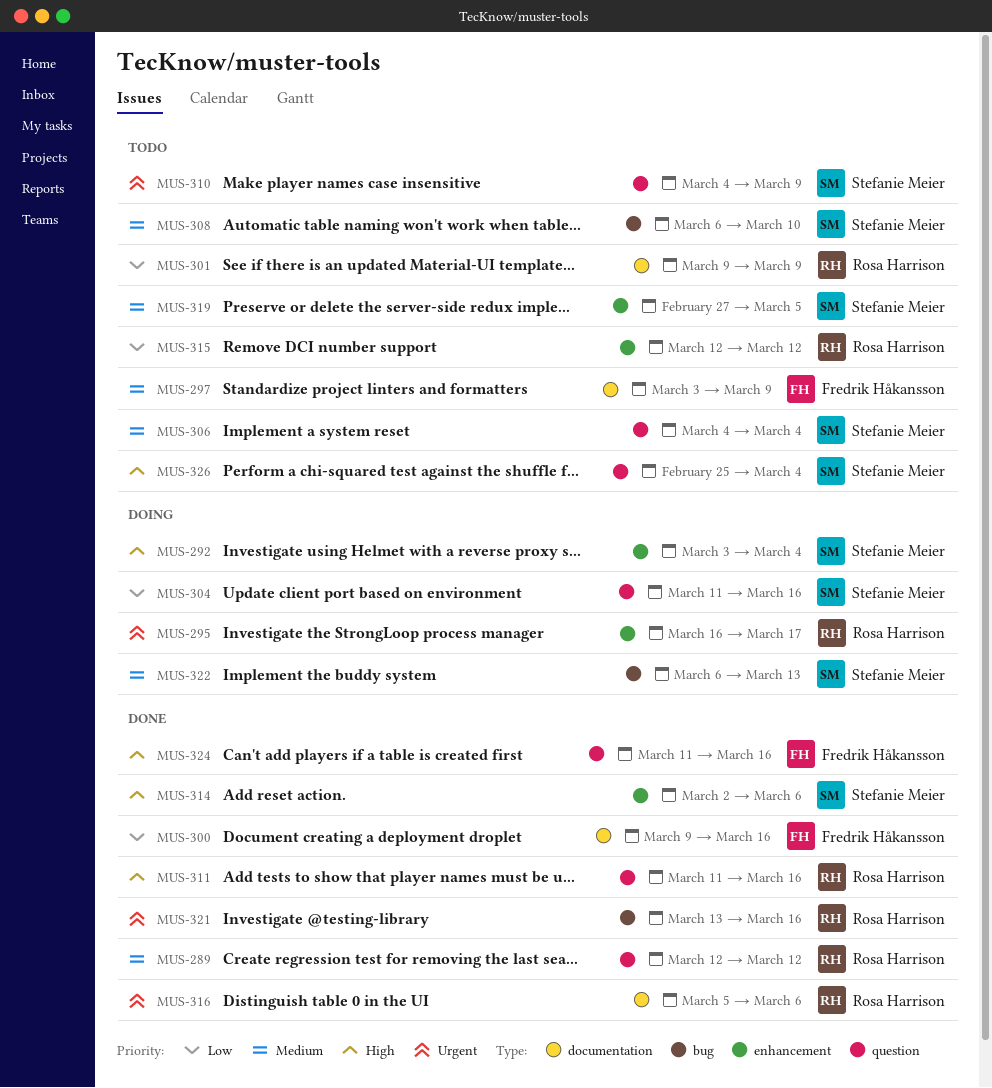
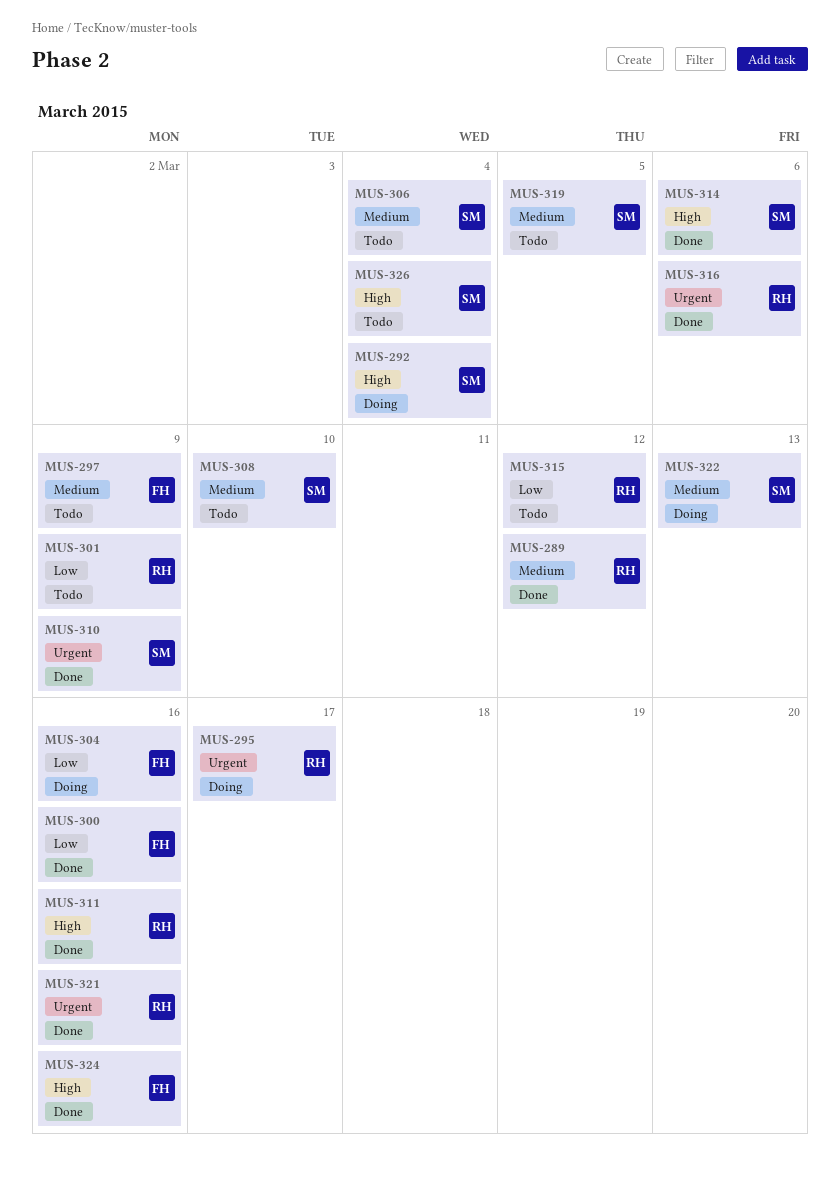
MUS-304, owner: Stefanie Meier -> Fredrik Håkansson
MUS-310, status: Todo -> Done

